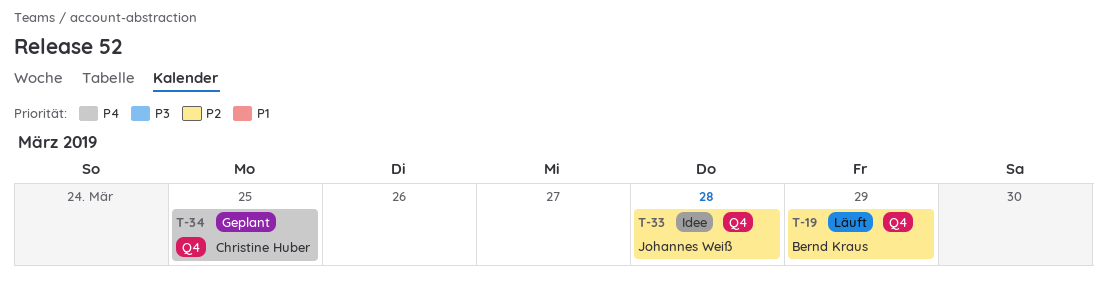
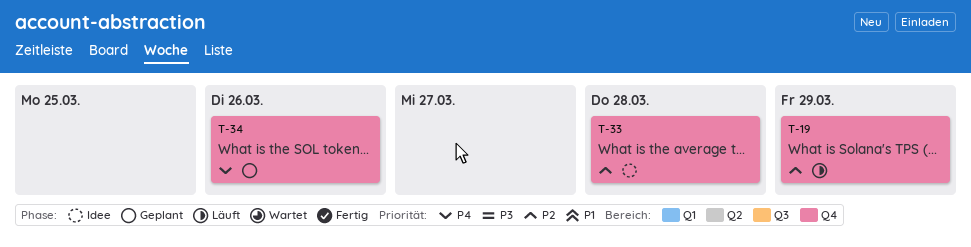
T-34, due: Mar 25 -> Mar 26

